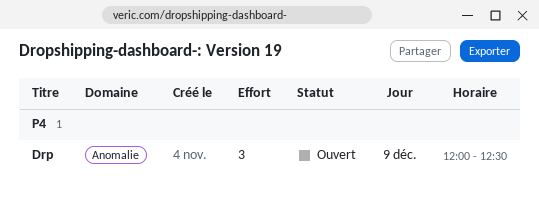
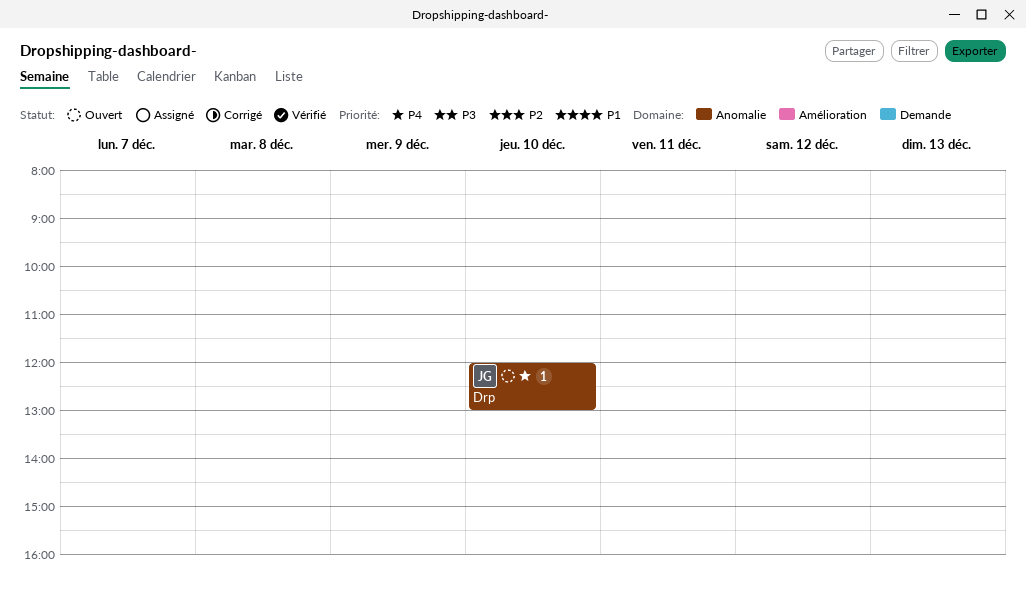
Drp, estimate: 3 -> 1
Drp, day: Dec 9 -> Dec 10
Drp, ends: 12:30 -> 13:00

